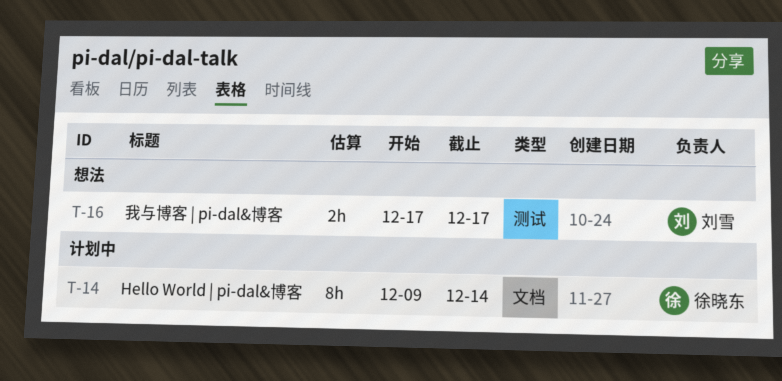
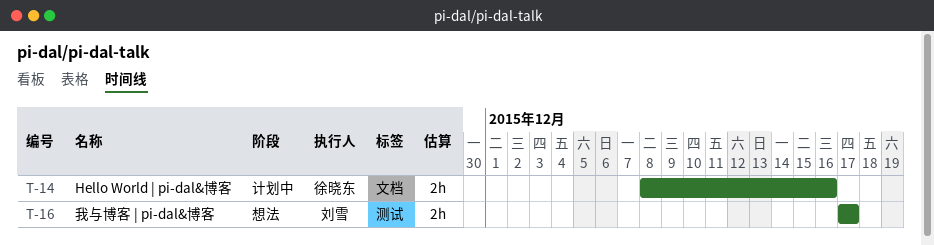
T-14, estimate: 8h -> 2h
T-14, start: Dec 9 -> Dec 8
T-14, due: Dec 14 -> Dec 16

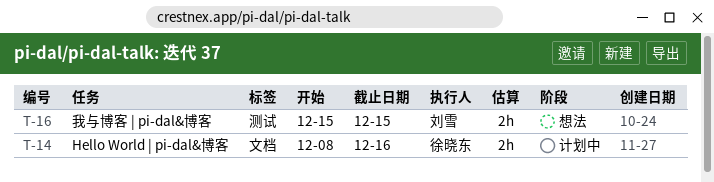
T-16, start: Dec 17 -> Dec 15
T-16, due: Dec 17 -> Dec 15

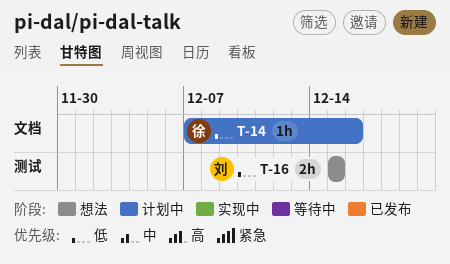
T-14, estimate: 2h -> 1h
T-14, start: Dec 8 -> Dec 7

